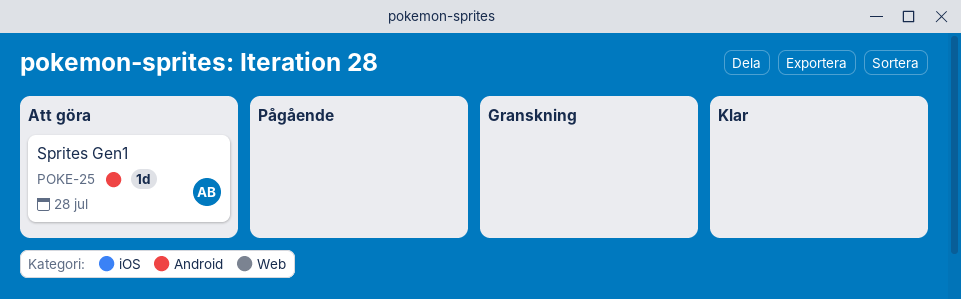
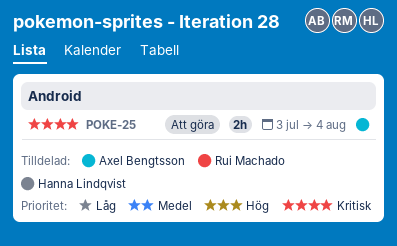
POKE-25, estimate: 1d -> 2h
POKE-25, due: Jul 28 -> Aug 4

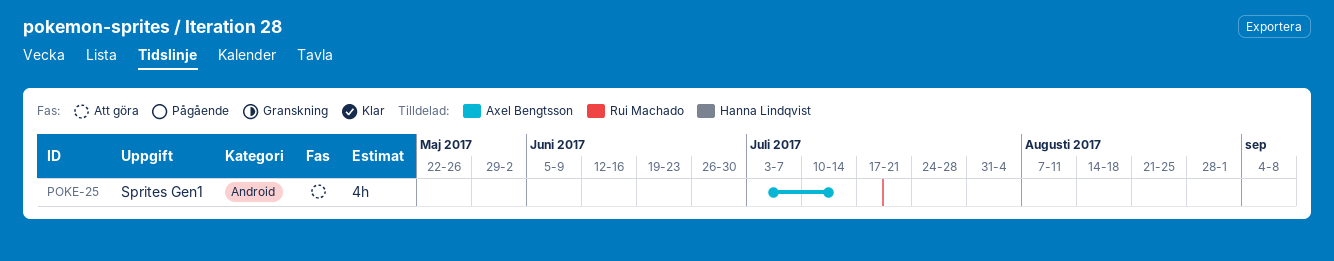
POKE-25, estimate: 2h -> 4h
POKE-25, due: Aug 4 -> Jul 14

